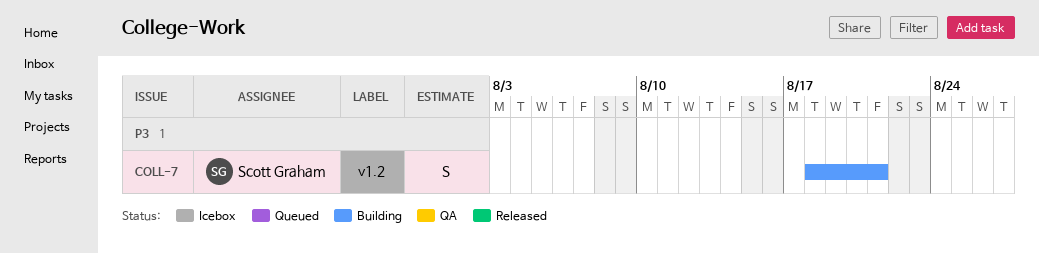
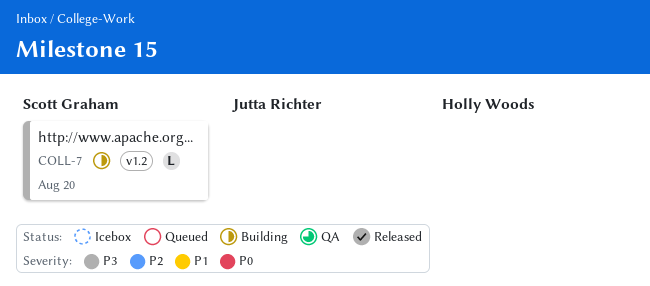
COLL-7, estimate: S -> L
COLL-7, due: Aug 21 -> Aug 20

